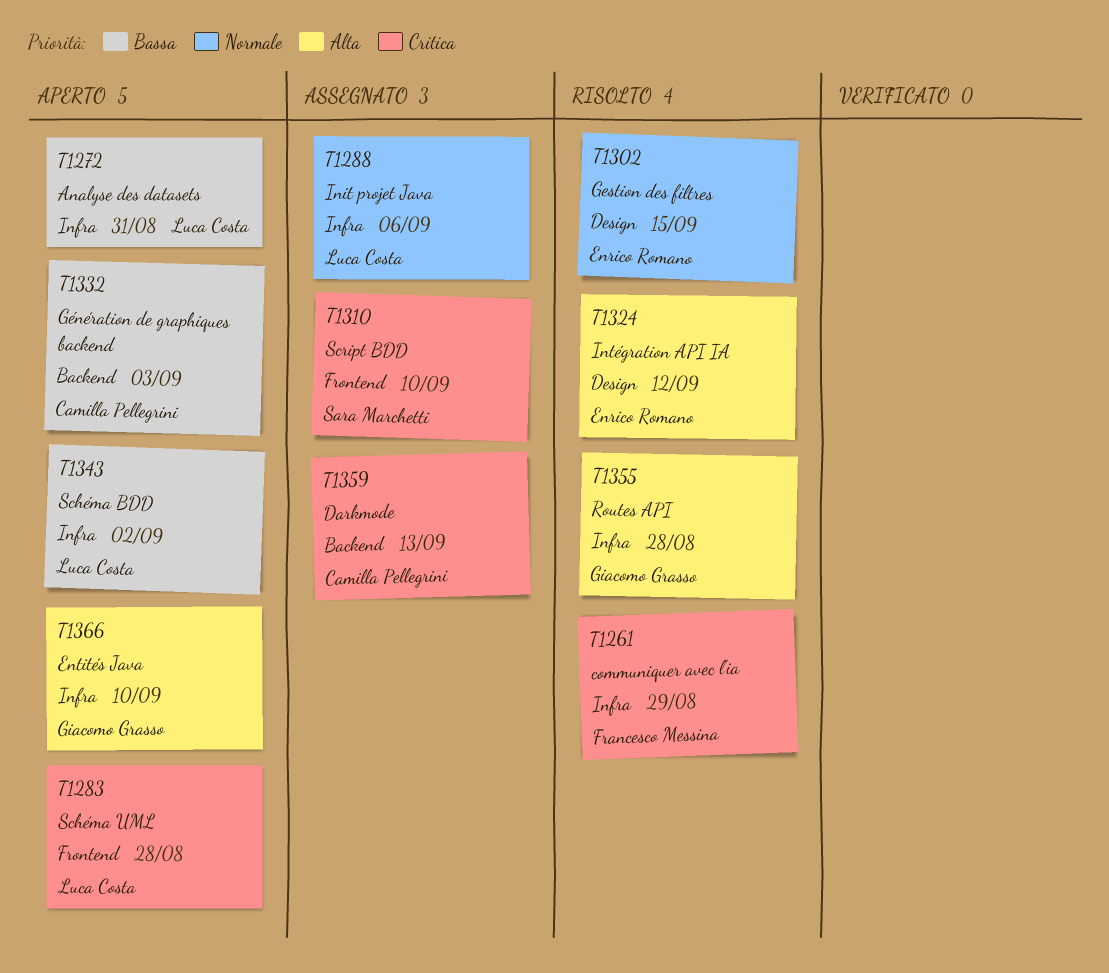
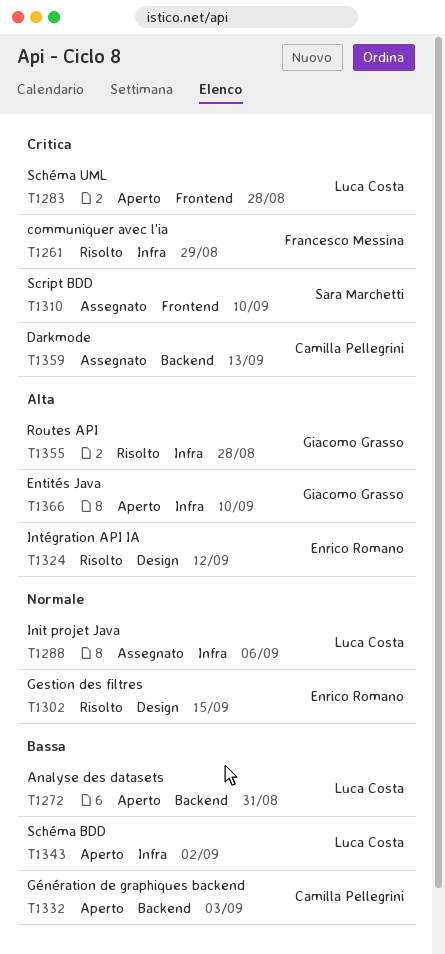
T1272, label: Infra -> Backend

